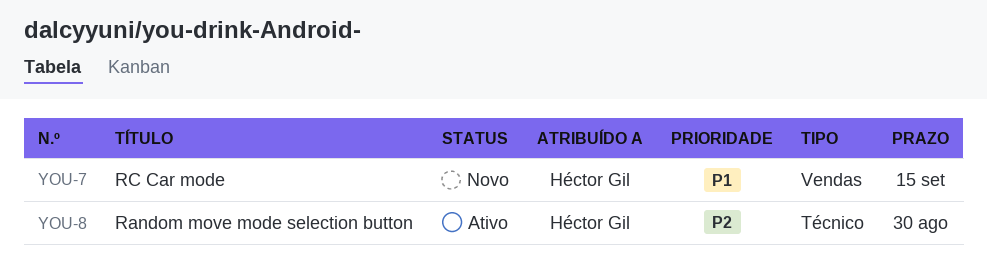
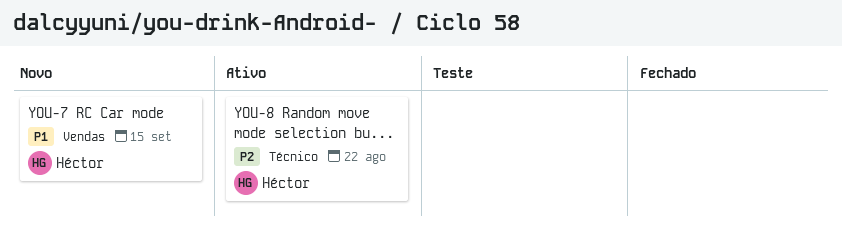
YOU-8, due: Aug 30 -> Aug 22

